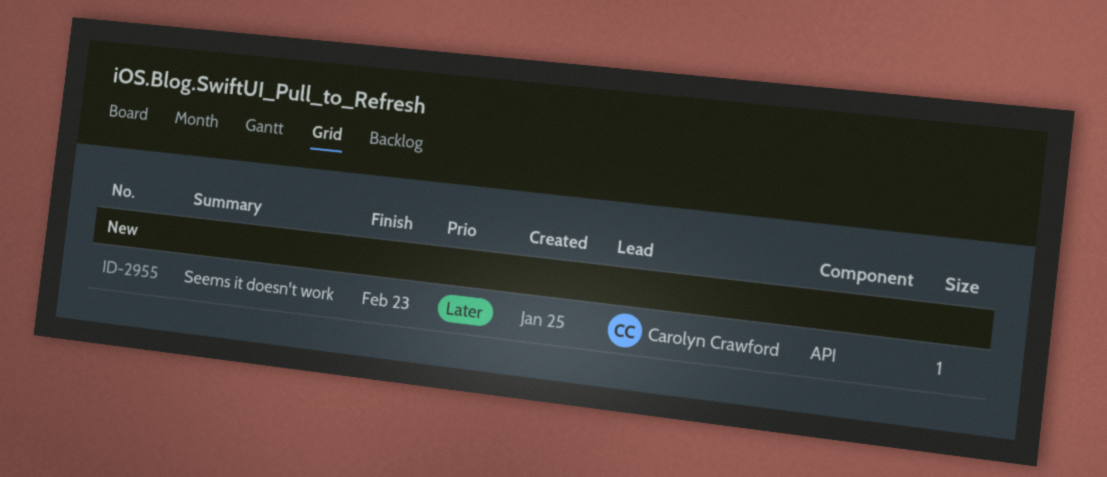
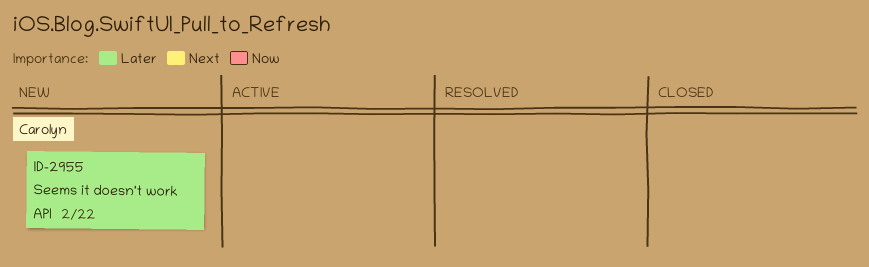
ID-2955, due: Feb 23 -> Feb 22

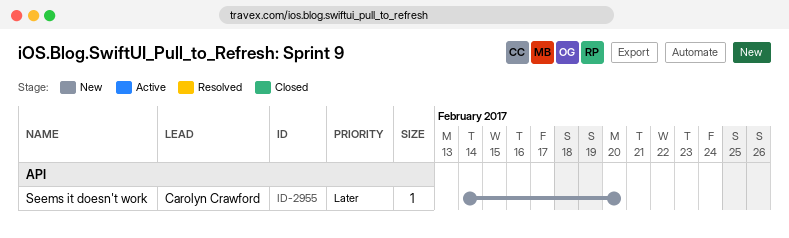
ID-2955, due: Feb 22 -> Feb 20

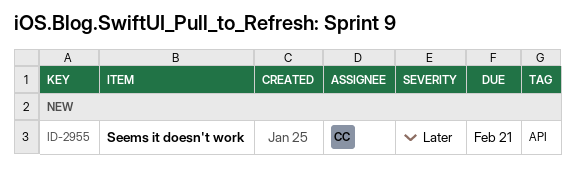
ID-2955, due: Feb 20 -> Feb 21

